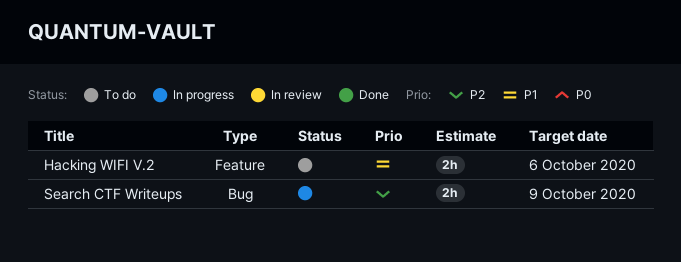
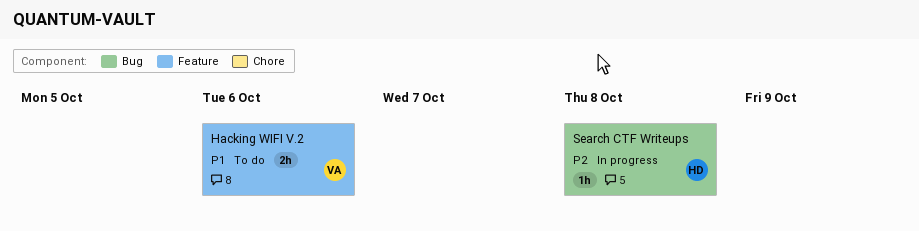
Search CTF Writeups, estimate: 2h -> 1h
Search CTF Writeups, due: Oct 9 -> Oct 8

